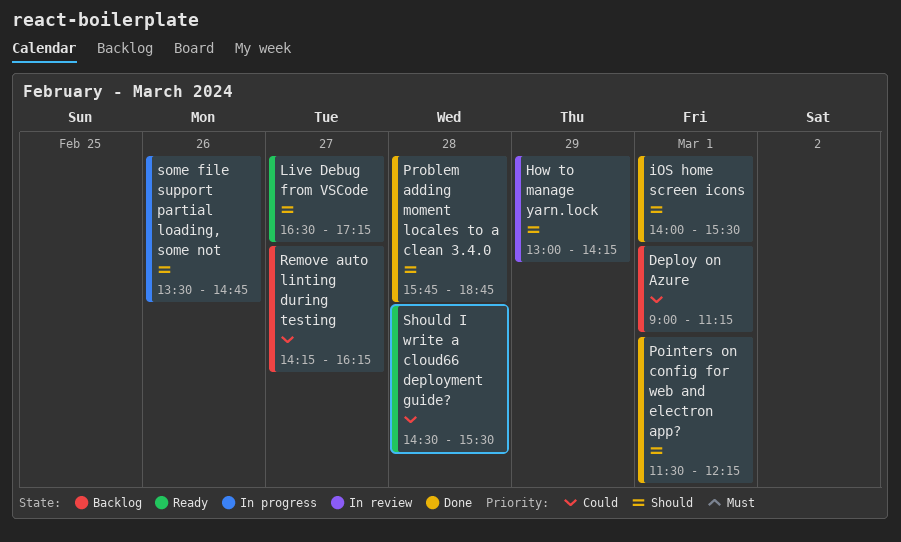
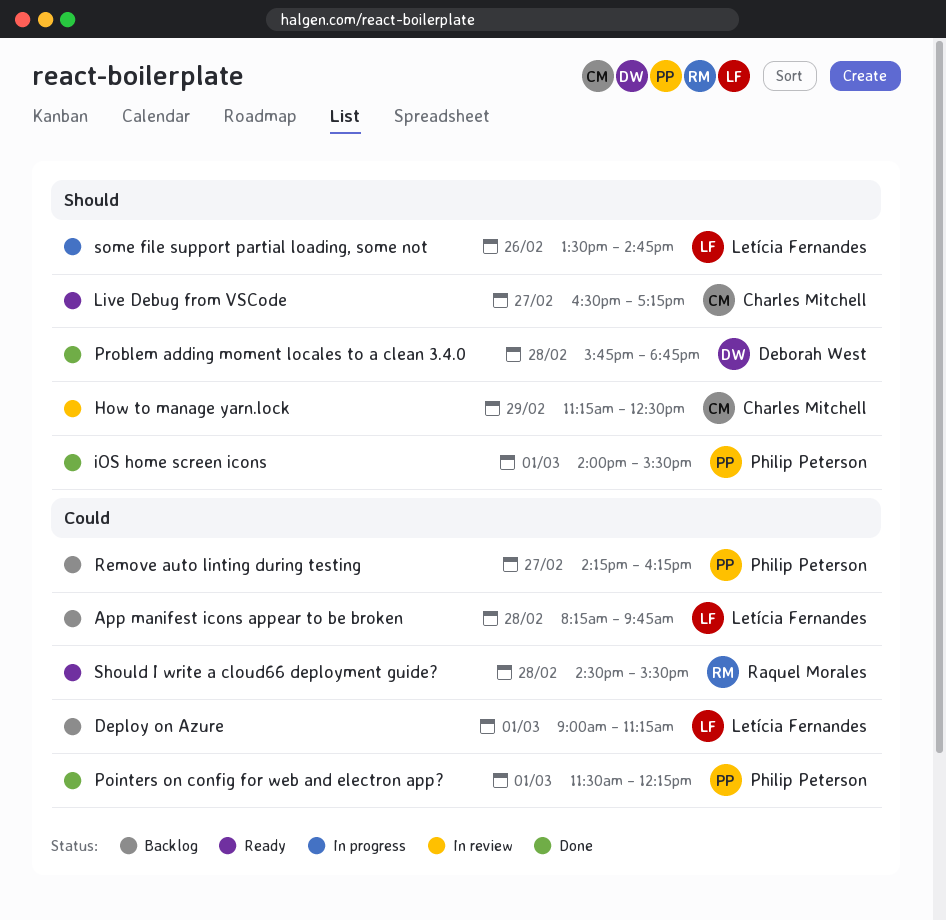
App manifest icons appear to be broken: none -> present
How to manage yarn.lock, begins: 13:00 -> 11:15
How to manage yarn.lock, ends: 14:15 -> 12:30
Pointers on config for web and electron app?, priority: Should -> Could

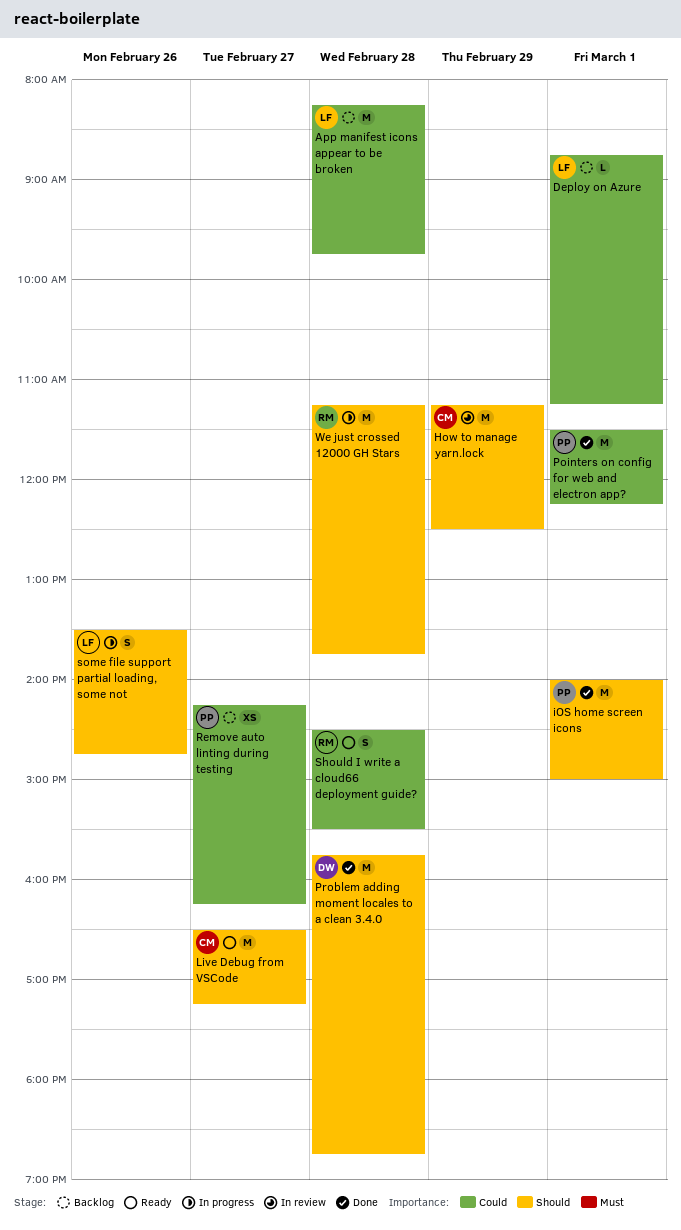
Deploy on Azure, begins: 09:00 -> 08:45
iOS home screen icons, ends: 15:30 -> 15:00
We just crossed 12000 GH Stars: none -> present

